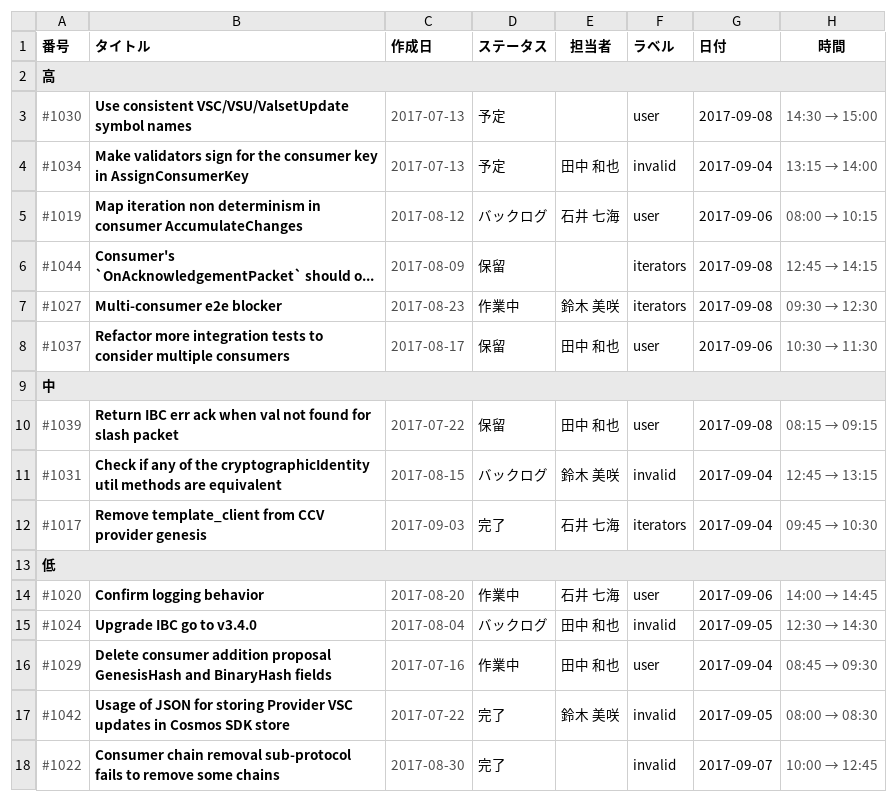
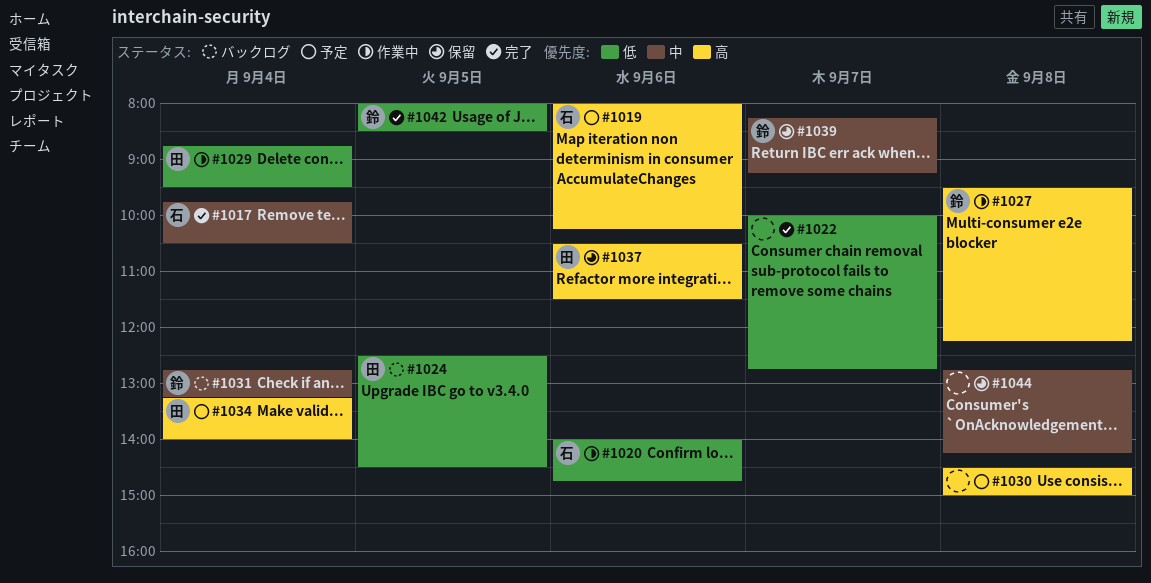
#1019, status: バックログ -> 予定
#1027, ends: 12:30 -> 12:15
#1039, owner: 田中 和也 -> 鈴木 美咲
#1039, day: Sep 8 -> Sep 7
#1044, priority: 高 -> 中

